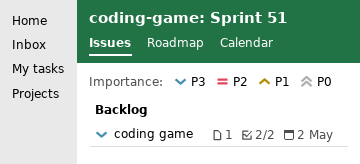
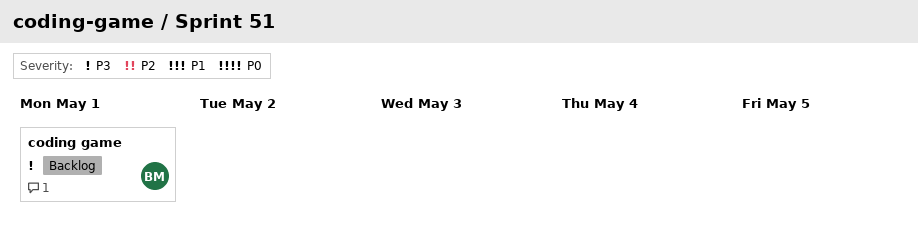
coding game, due: May 2 -> May 1

